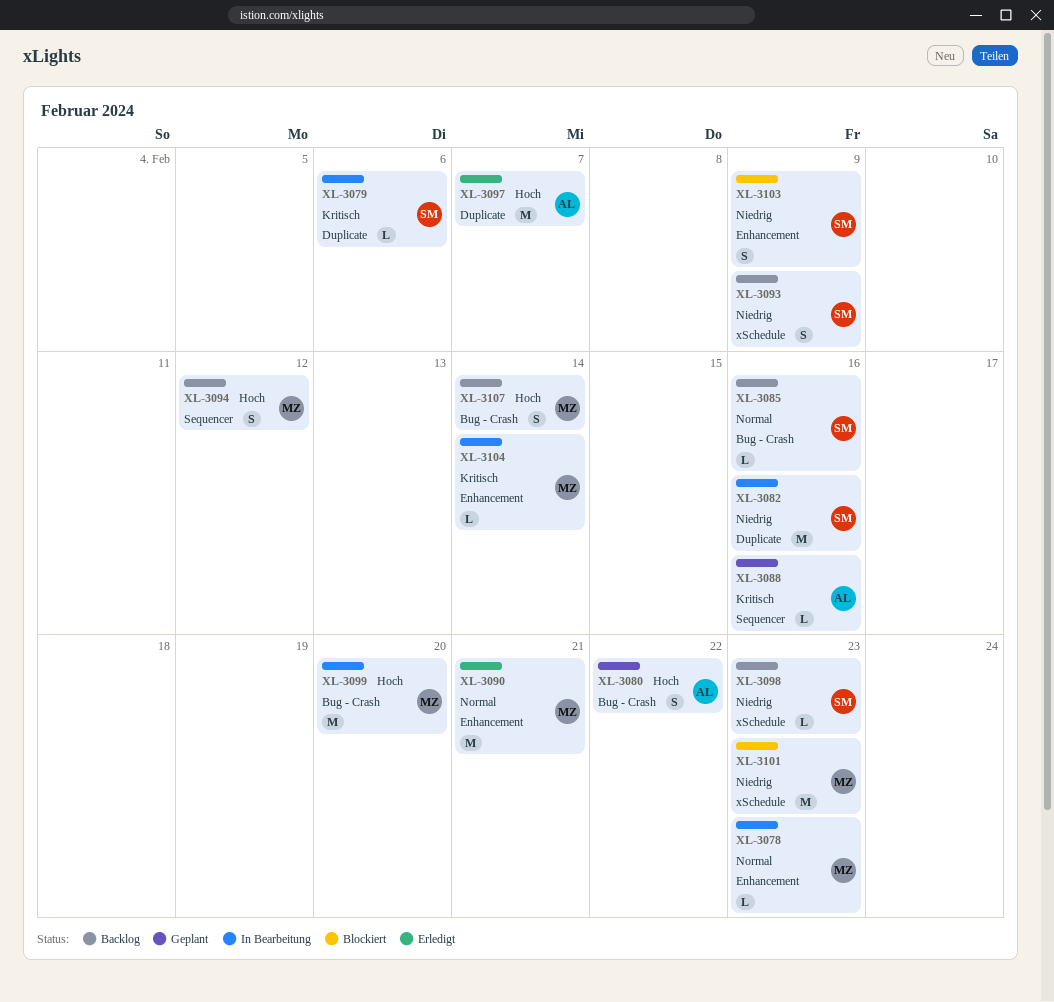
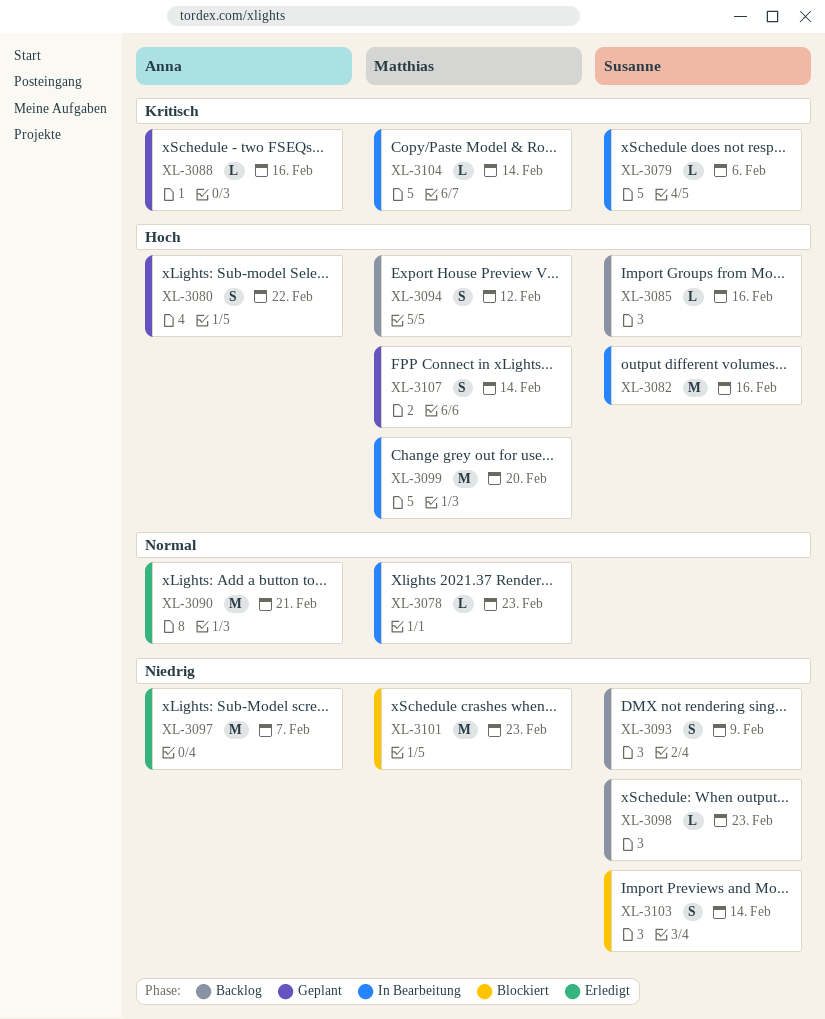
XL-3082, priority: Niedrig -> Hoch
XL-3085, priority: Normal -> Hoch
XL-3090, owner: Matthias -> Anna
XL-3097, priority: Hoch -> Niedrig
XL-3103, due: Feb 9 -> Feb 14
XL-3107, status: Backlog -> Geplant

